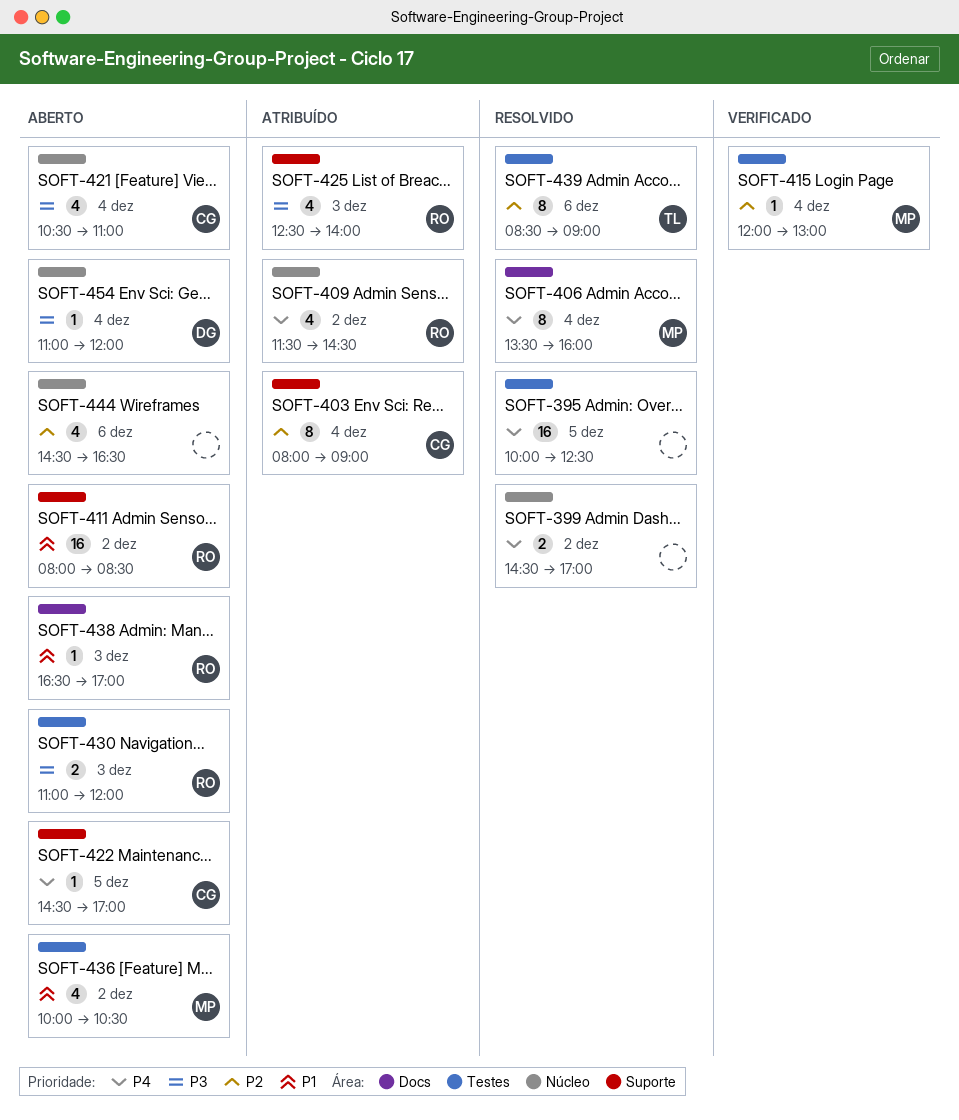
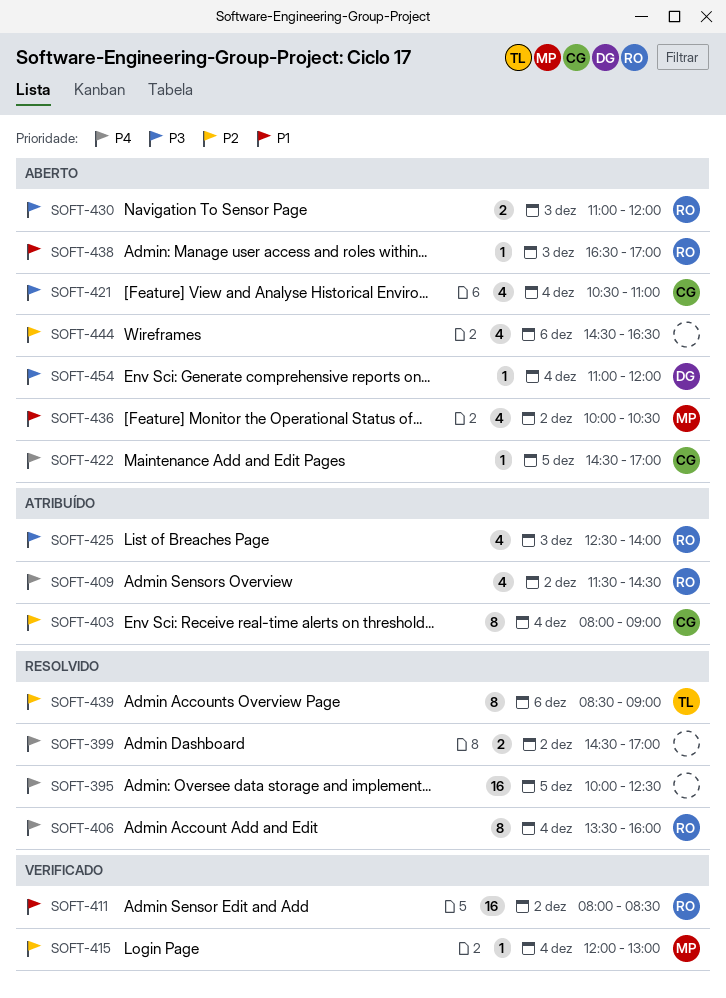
SOFT-406, owner: MP -> RO
SOFT-411, status: Aberto -> Verificado

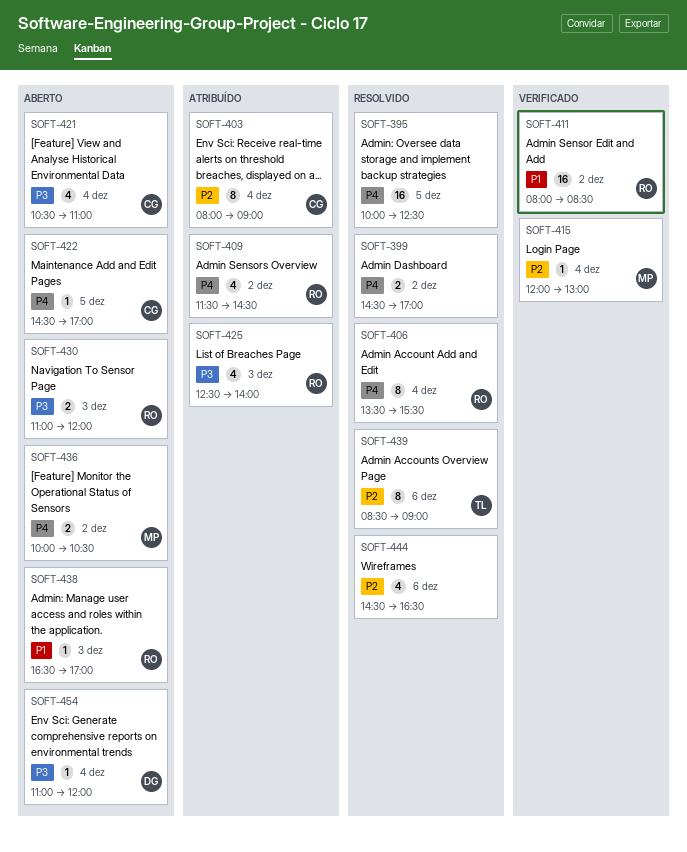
SOFT-406, ends: 16:00 -> 15:30
SOFT-436, priority: P1 -> P4
SOFT-436, estimate: 4 -> 2
SOFT-444, status: Aberto -> Resolvido

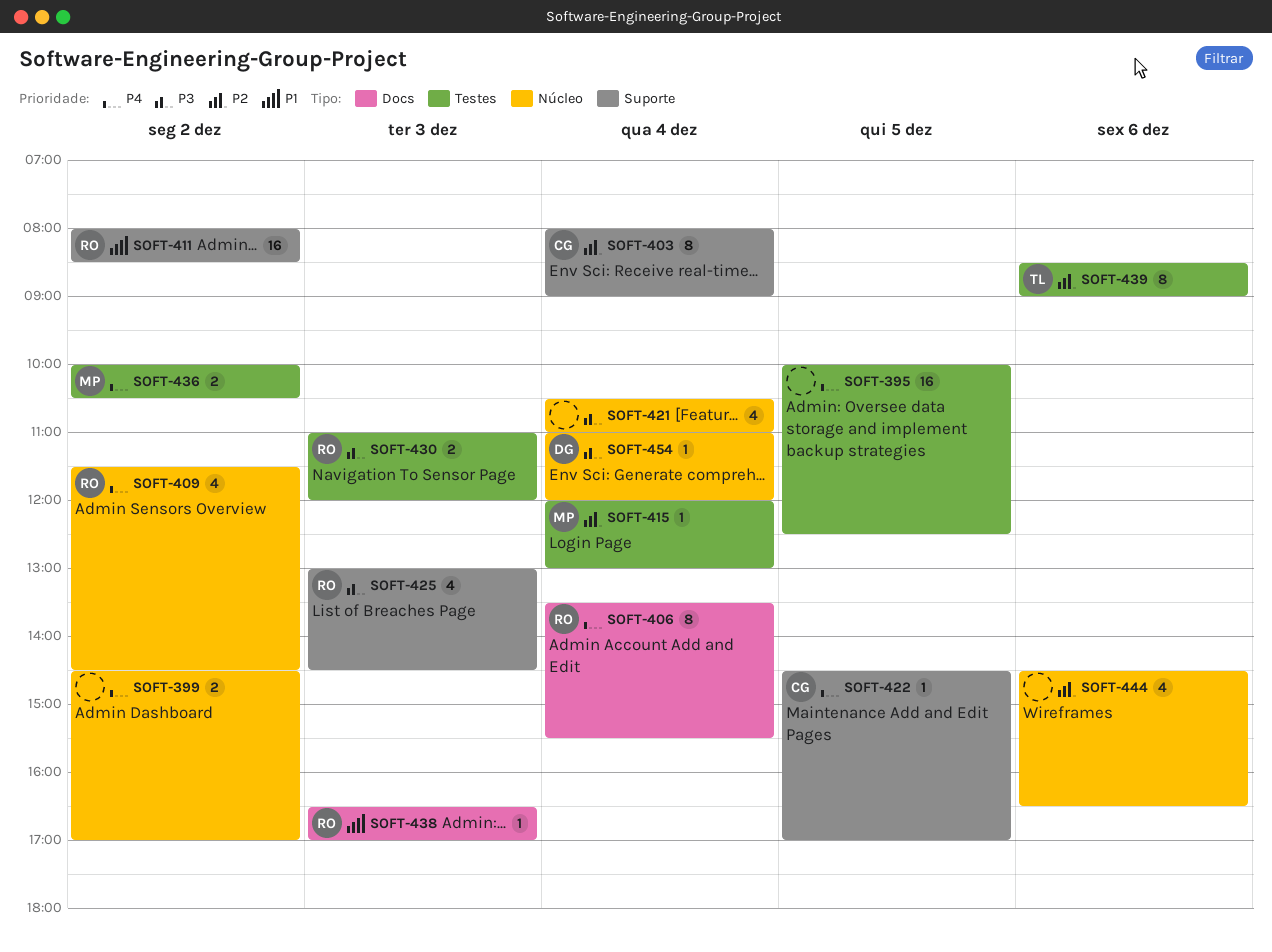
SOFT-421, owner: CG -> none
SOFT-425, begins: 12:30 -> 13:00
SOFT-425, ends: 14:00 -> 14:30

